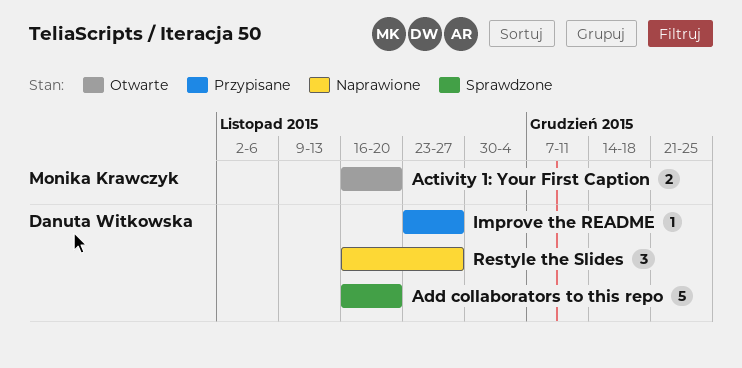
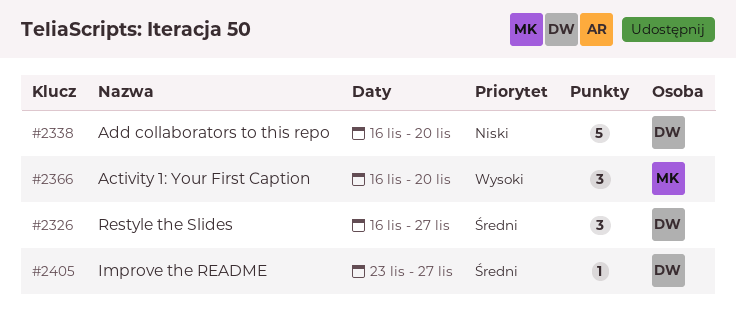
Activity 1: Your First Caption, estimate: 2 -> 3

